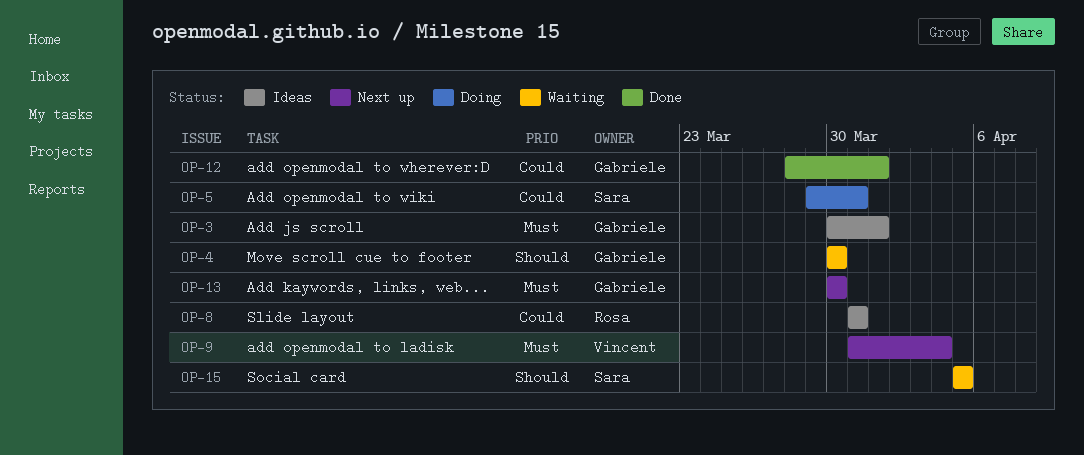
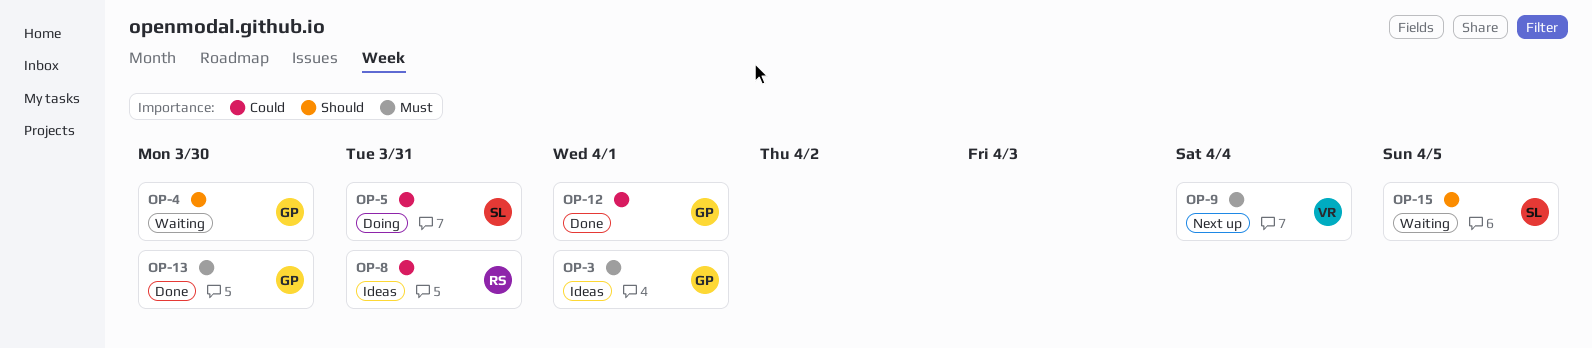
OP-13, status: Next up -> Done

